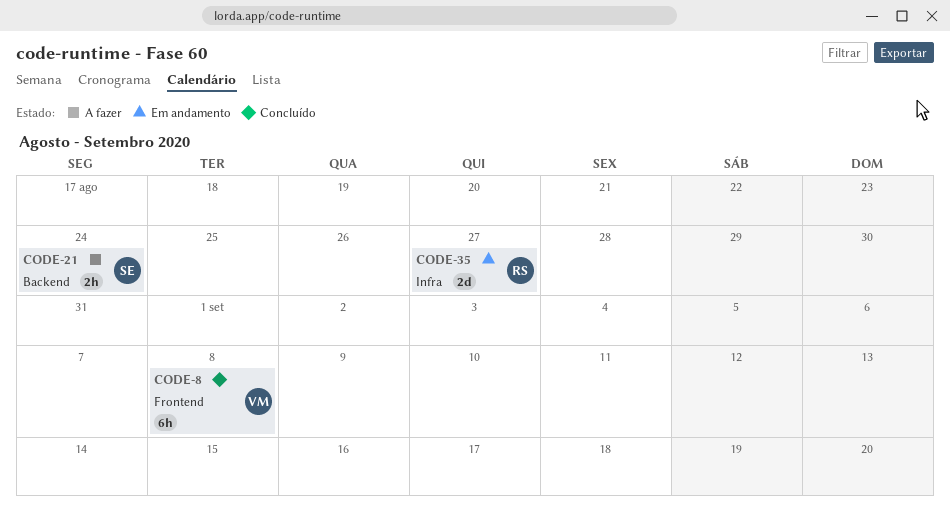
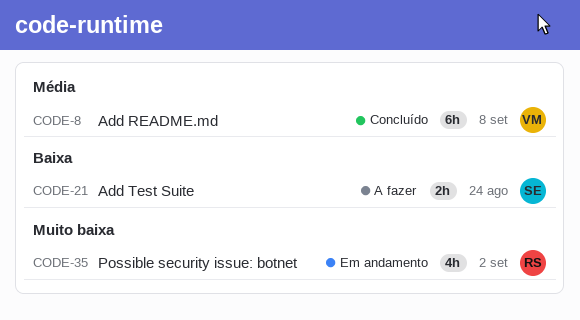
CODE-35, estimate: 2d -> 4h
CODE-35, due: Aug 27 -> Sep 2

